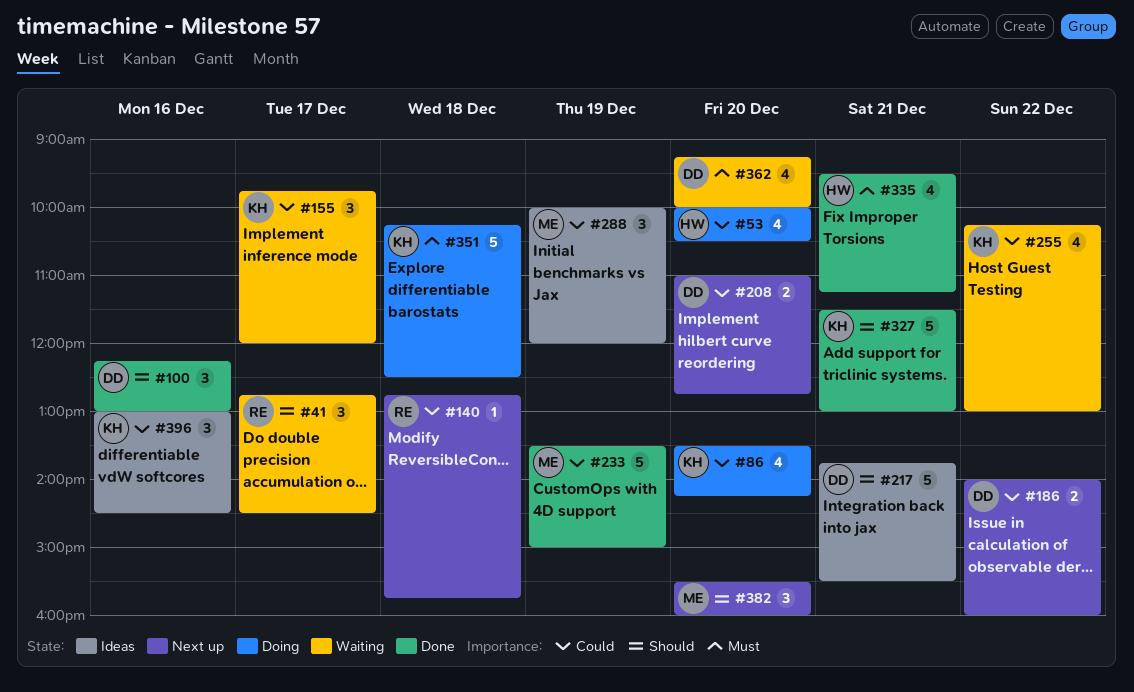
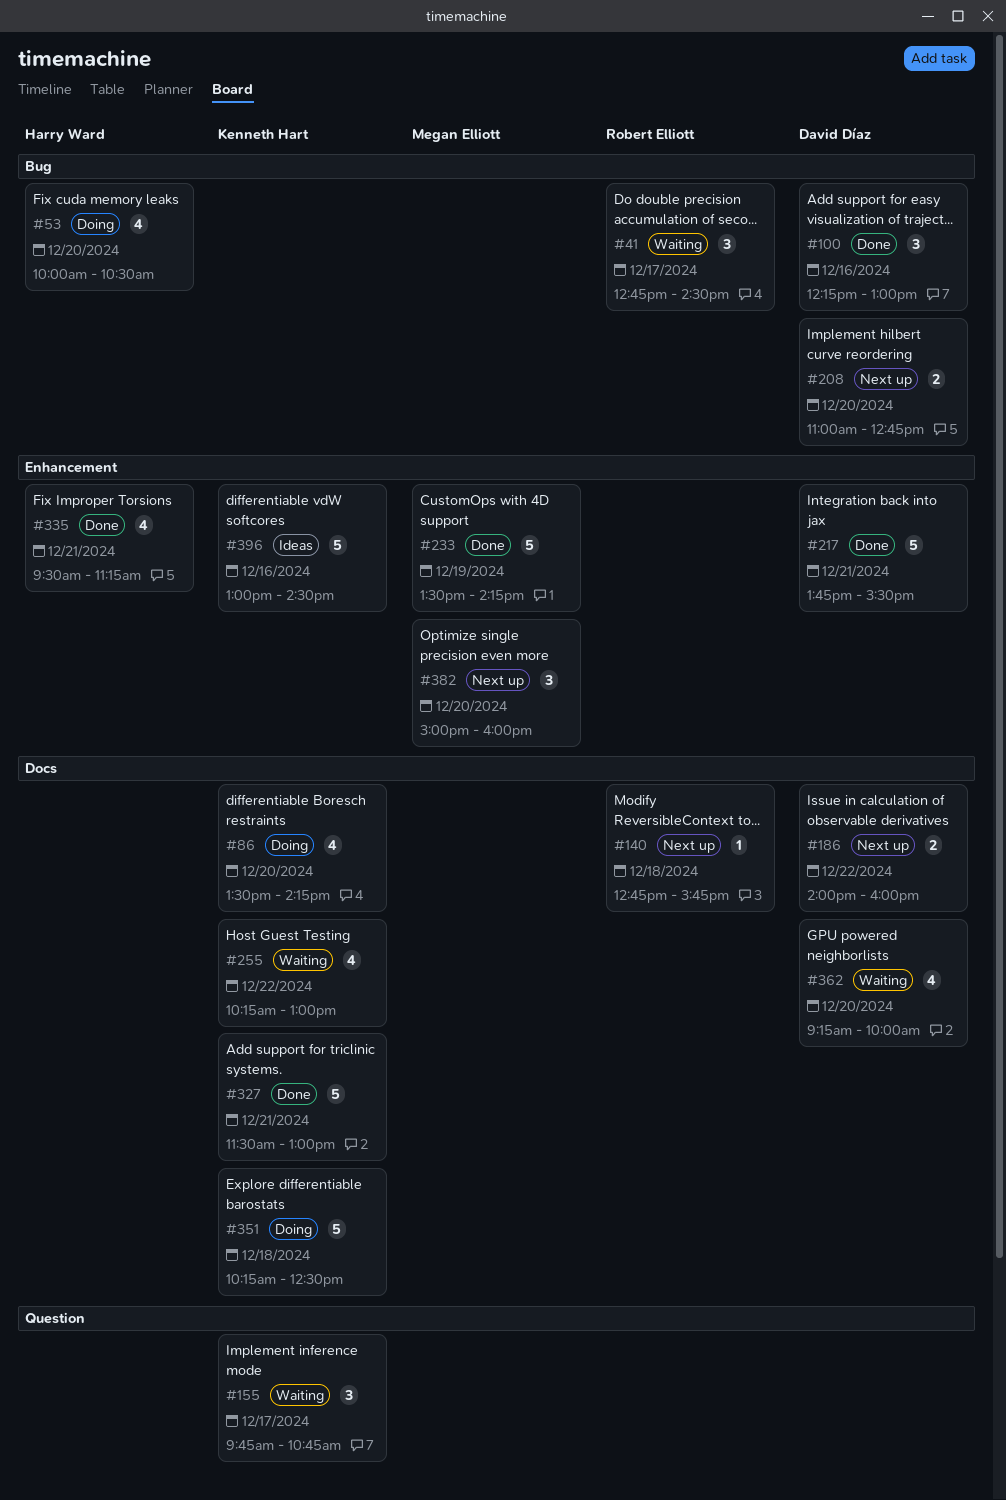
#155, ends: 12:00 -> 10:45
#217, status: Ideas -> Done
#233, ends: 15:00 -> 14:15
#288: present -> none
#382, begins: 15:30 -> 15:00
#396, estimate: 3 -> 5

